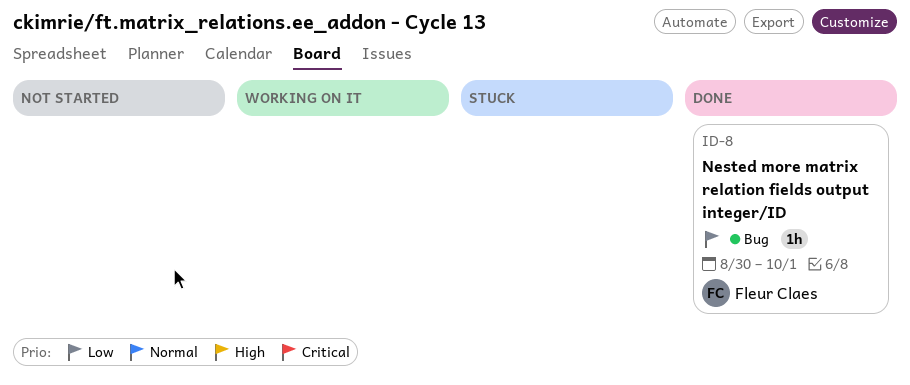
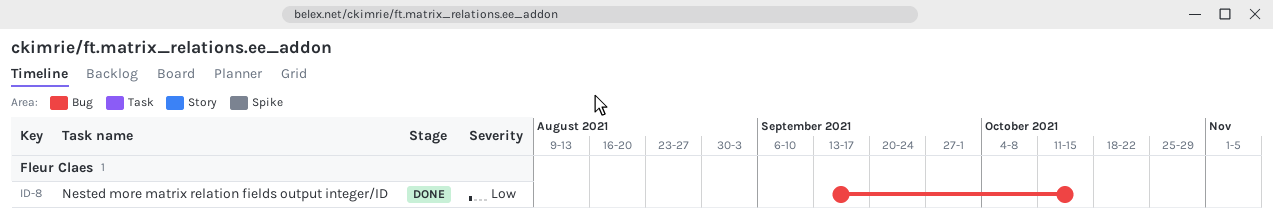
ID-8, start: Aug 30 -> Sep 13
ID-8, due: Oct 1 -> Oct 15

